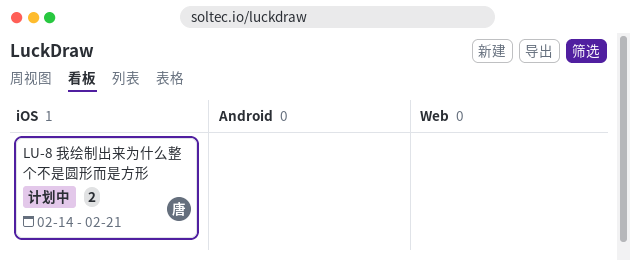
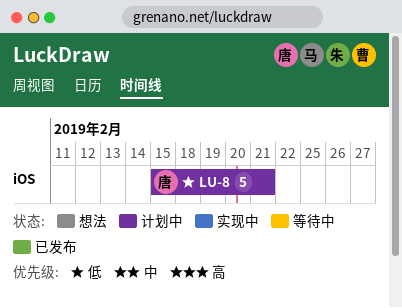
LU-8, estimate: 2 -> 5
LU-8, start: Feb 14 -> Feb 15

